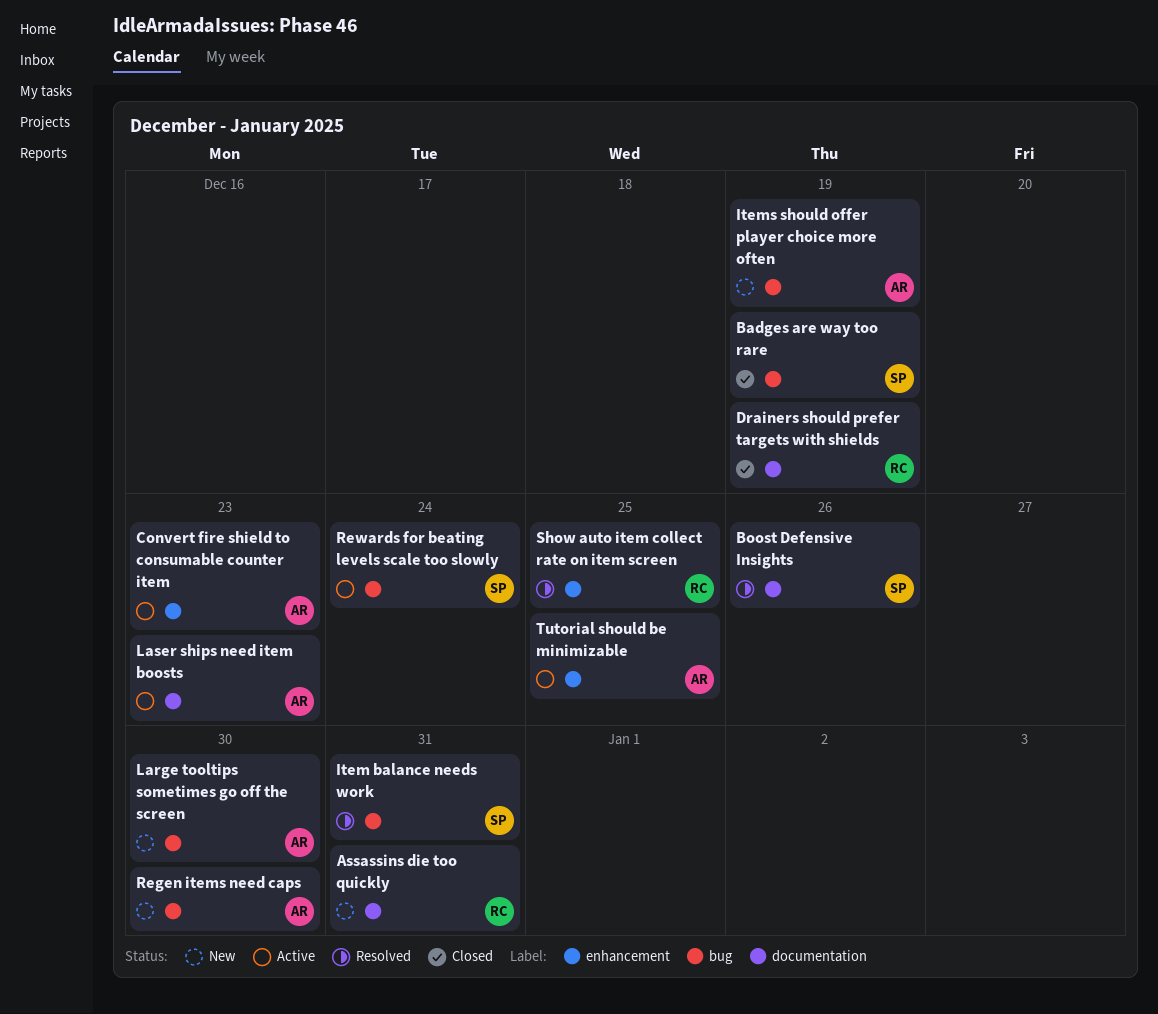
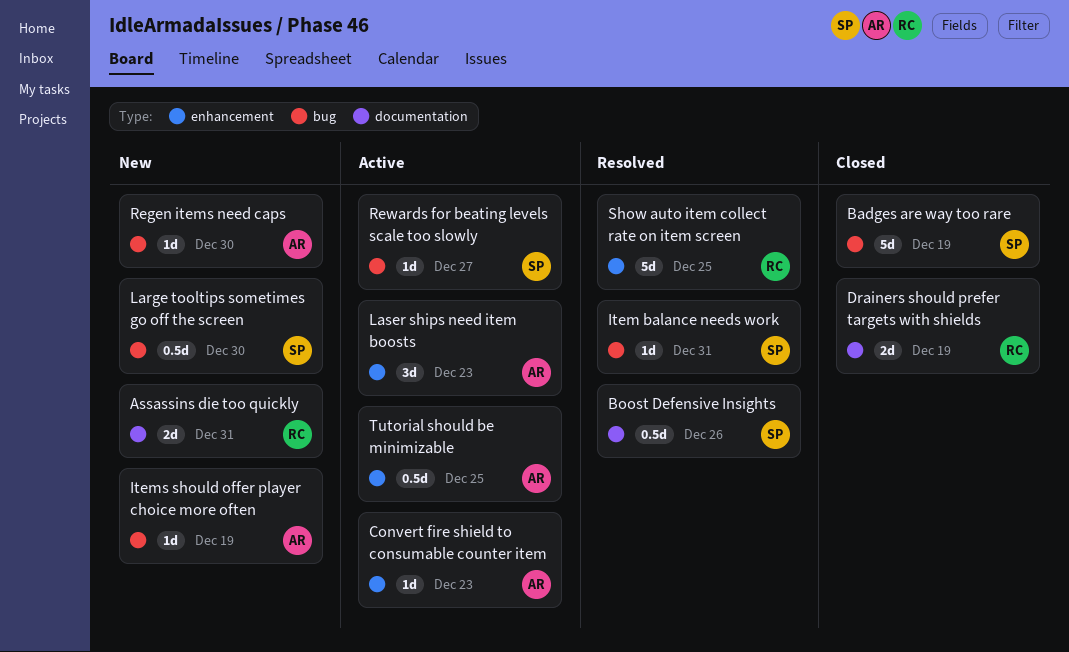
Large tooltips sometimes go off the screen, owner: AR -> SP
Laser ships need item boosts, label: documentation -> enhancement
Rewards for beating levels scale too slowly, due: Dec 24 -> Dec 27

